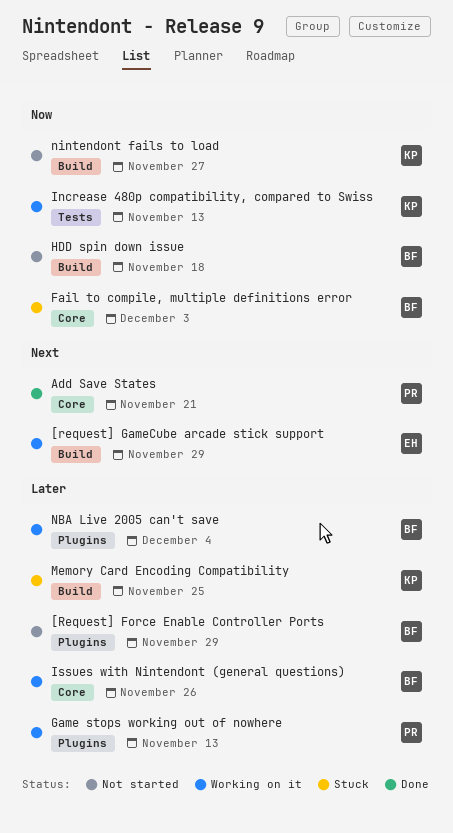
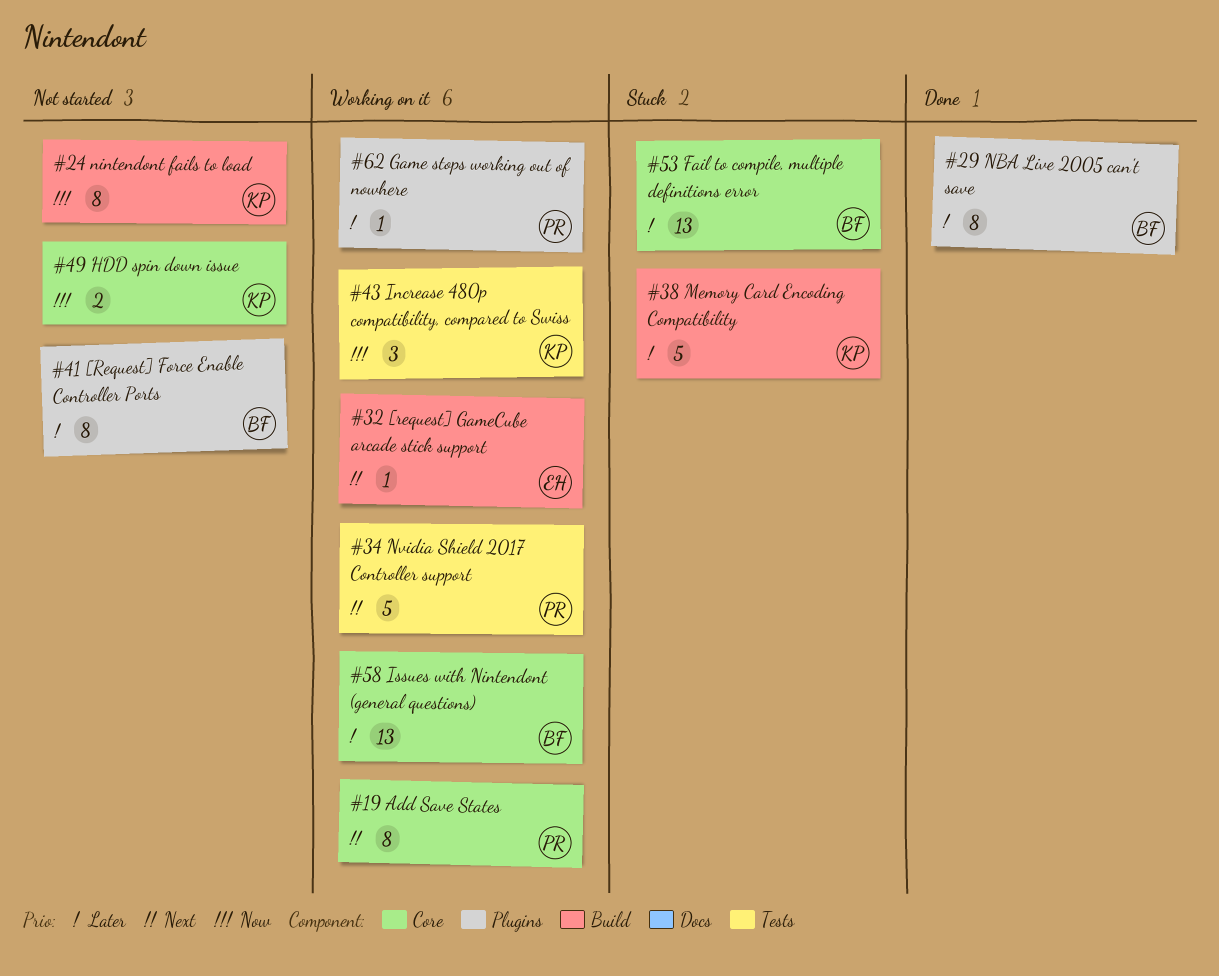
Add Save States, status: Done -> Working on it
Fail to compile, multiple definitions error, priority: Now -> Later
HDD spin down issue, owner: BF -> KP
HDD spin down issue, label: Build -> Core
NBA Live 2005 can't save, status: Working on it -> Done
Nvidia Shield 2017 Controller support: none -> present

